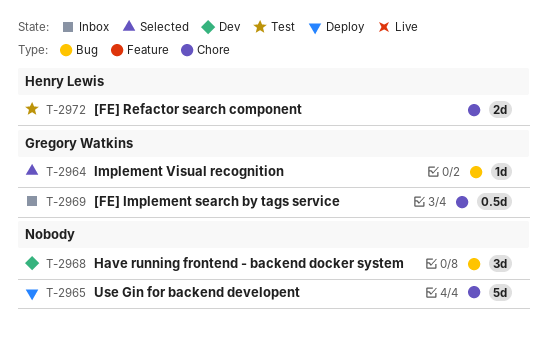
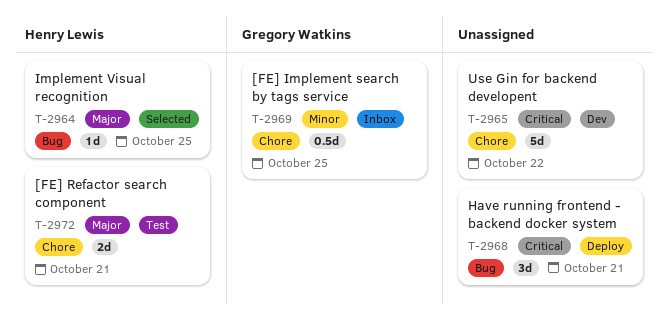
T-2964, owner: Gregory Watkins -> Henry Lewis
T-2965, status: Deploy -> Dev
T-2968, status: Dev -> Deploy

